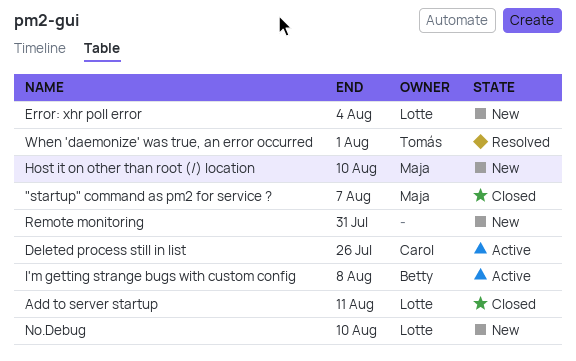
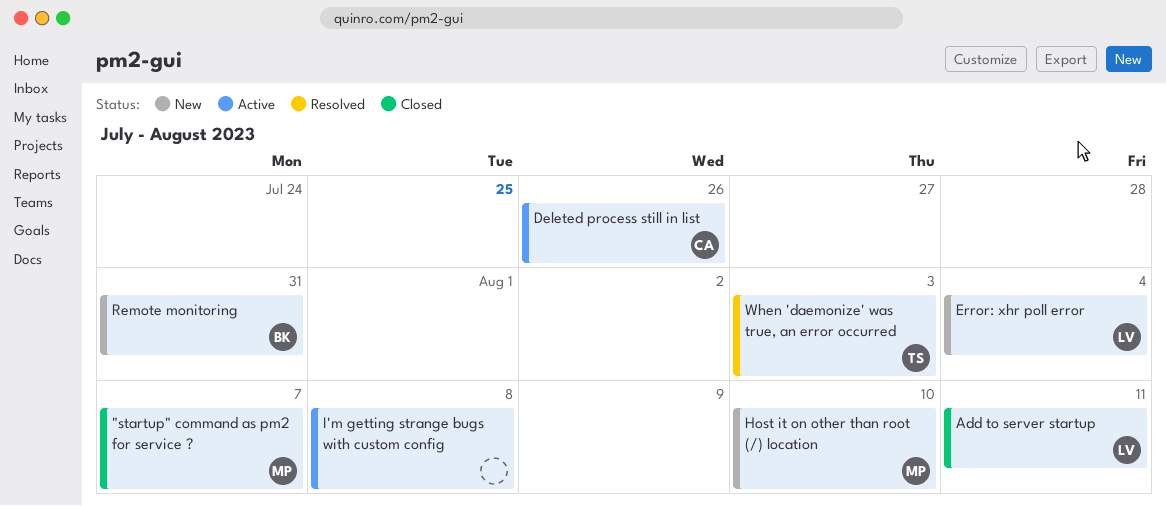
I'm getting strange bugs with custom config, owner: Betty -> none
No.Debug: present -> none
Remote monitoring, owner: none -> Betty
When 'daemonize' was true, an error occurred, due: Aug 1 -> Aug 3

